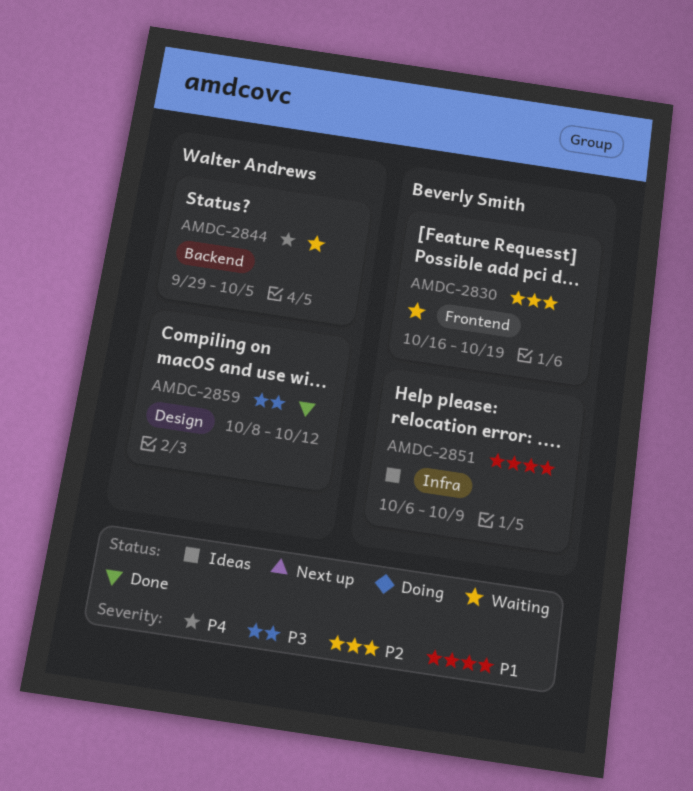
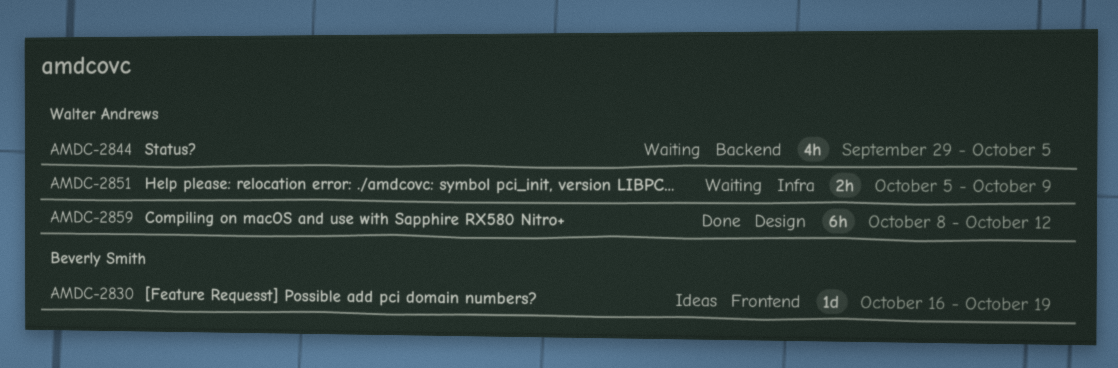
AMDC-2830, status: Waiting -> Ideas
AMDC-2851, status: Ideas -> Waiting
AMDC-2851, owner: Beverly Smith -> Walter Andrews
AMDC-2851, start: Oct 6 -> Oct 5

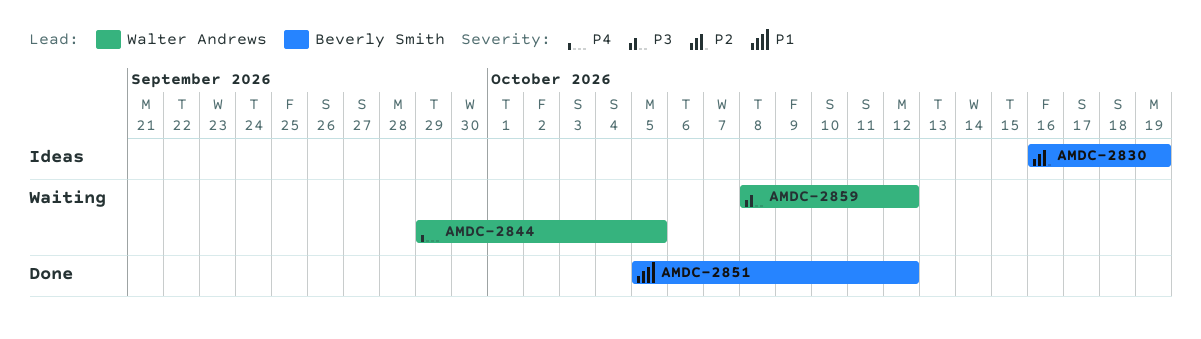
AMDC-2851, status: Waiting -> Done
AMDC-2851, owner: Walter Andrews -> Beverly Smith
AMDC-2851, due: Oct 9 -> Oct 12
AMDC-2859, status: Done -> Waiting

